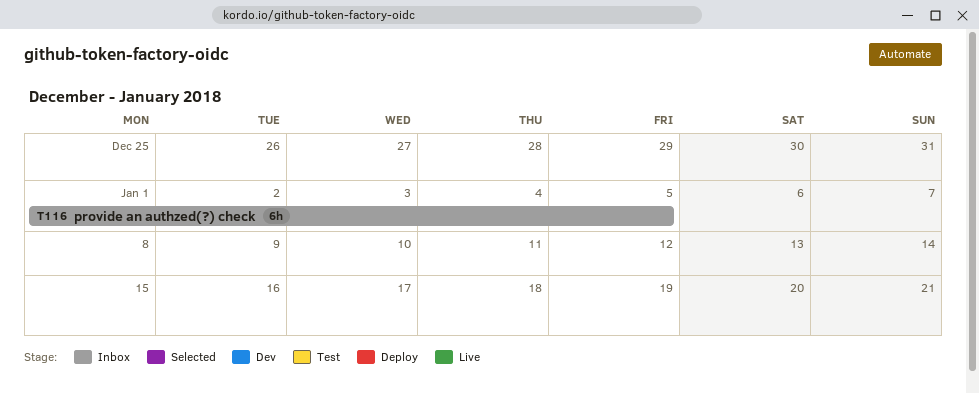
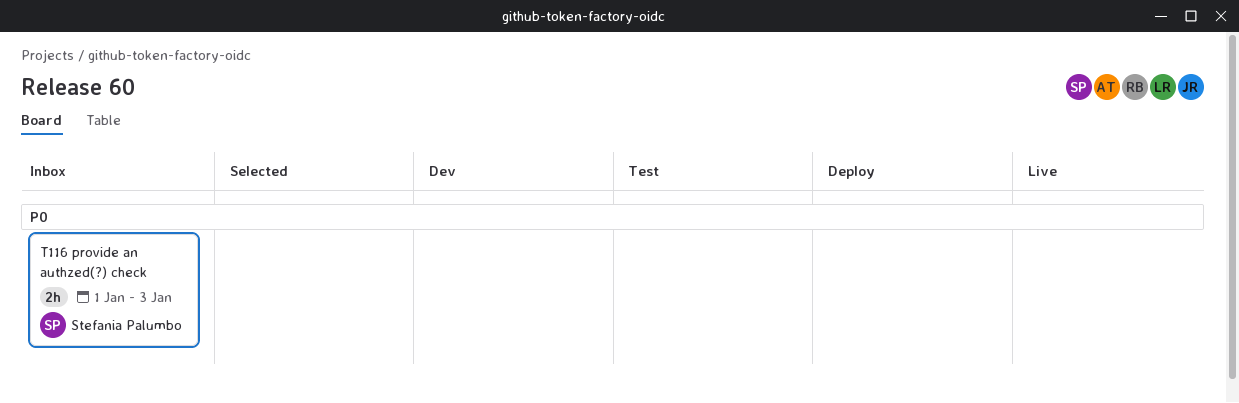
T116, estimate: 6h -> 2h
T116, due: Jan 5 -> Jan 3

